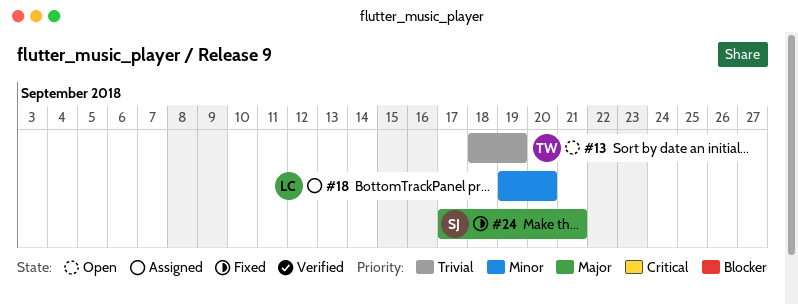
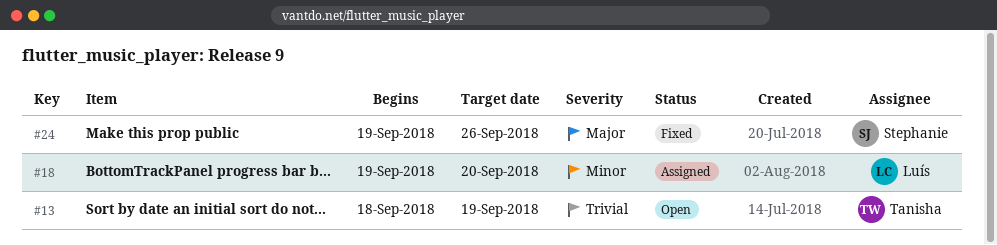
#24, start: Sep 17 -> Sep 19
#24, due: Sep 21 -> Sep 26

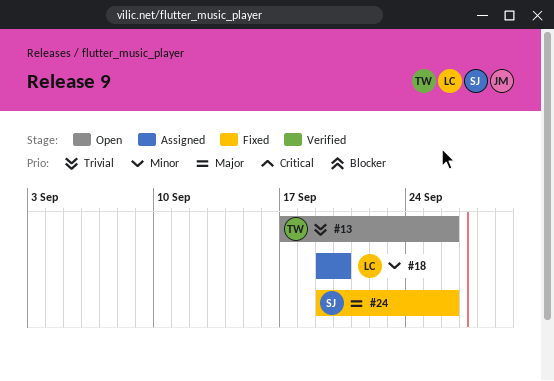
#13, start: Sep 18 -> Sep 17
#13, due: Sep 19 -> Sep 26

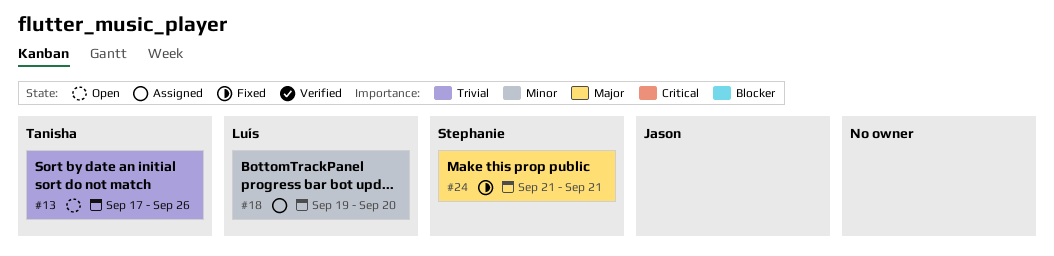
#24, start: Sep 19 -> Sep 21
#24, due: Sep 26 -> Sep 21

